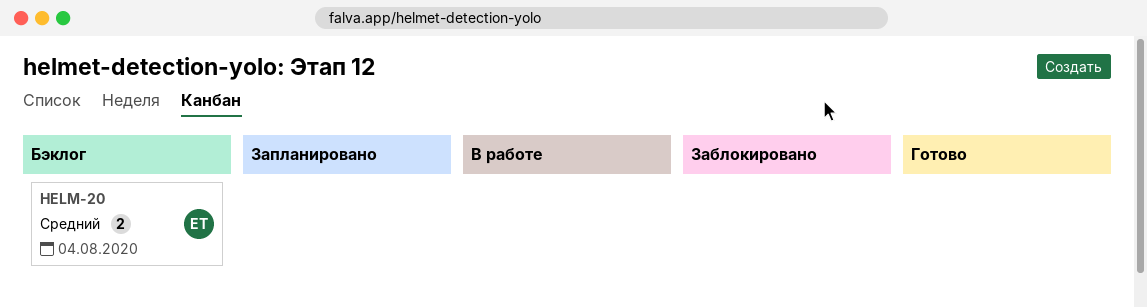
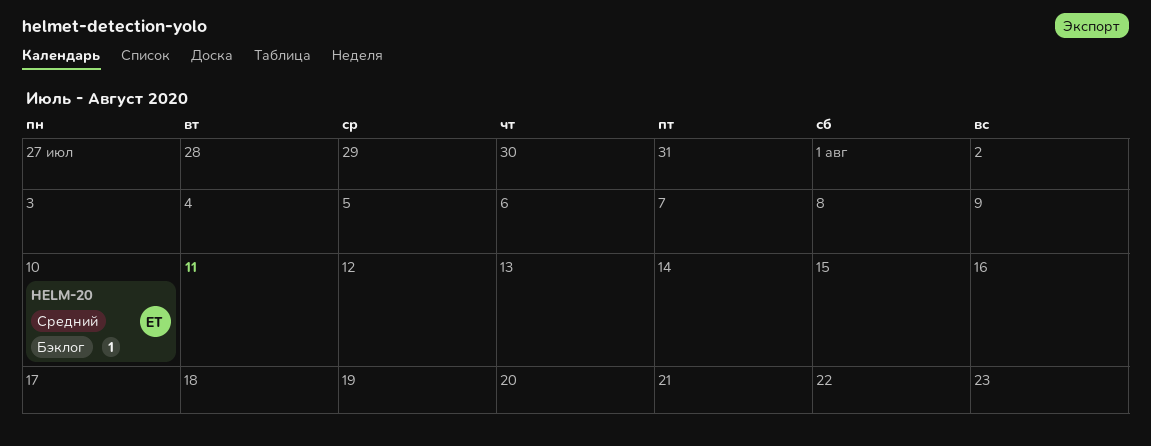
HELM-20, estimate: 2 -> 1
HELM-20, due: Aug 4 -> Aug 10

